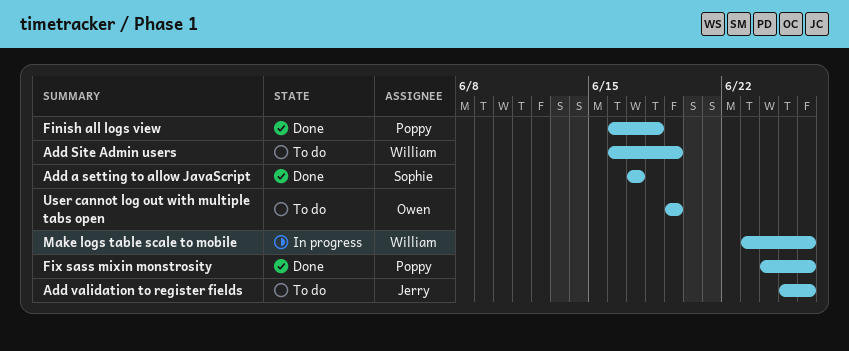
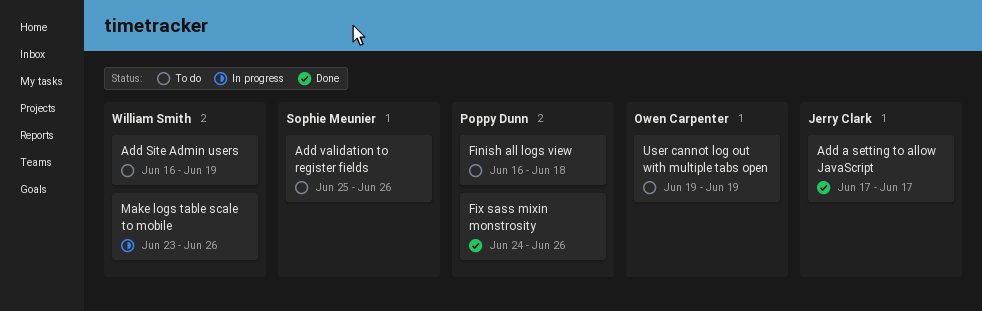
Add a setting to allow JavaScript, owner: Sophie Meunier -> Jerry Clark
Add validation to register fields, owner: Jerry Clark -> Sophie Meunier
Finish all logs view, status: Done -> To do

